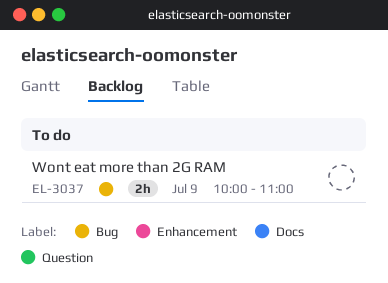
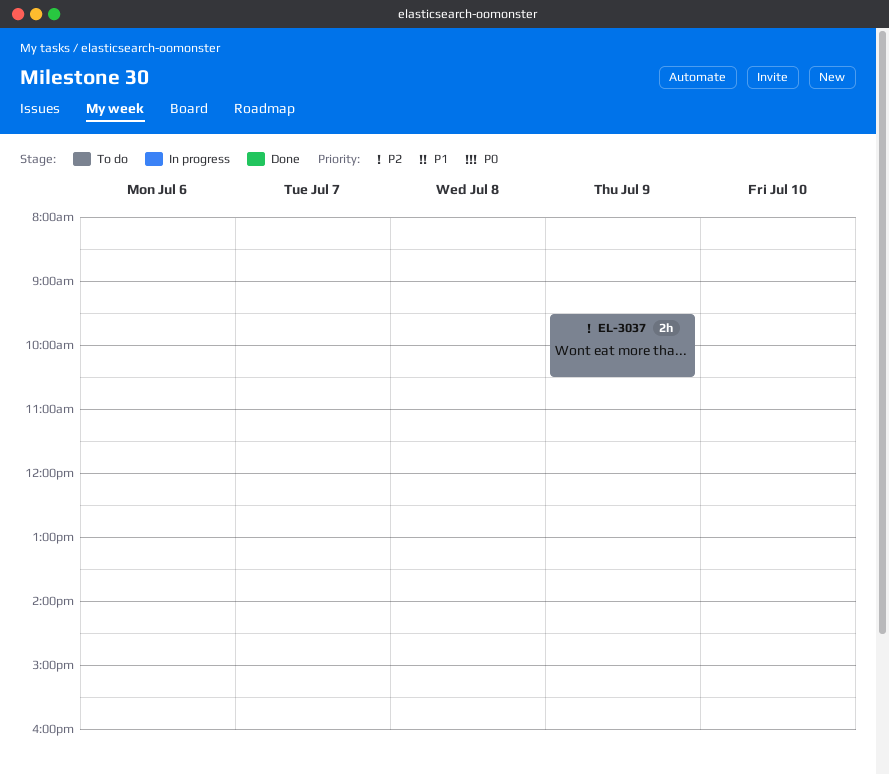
EL-3037, begins: 10:00 -> 09:30
EL-3037, ends: 11:00 -> 10:30

